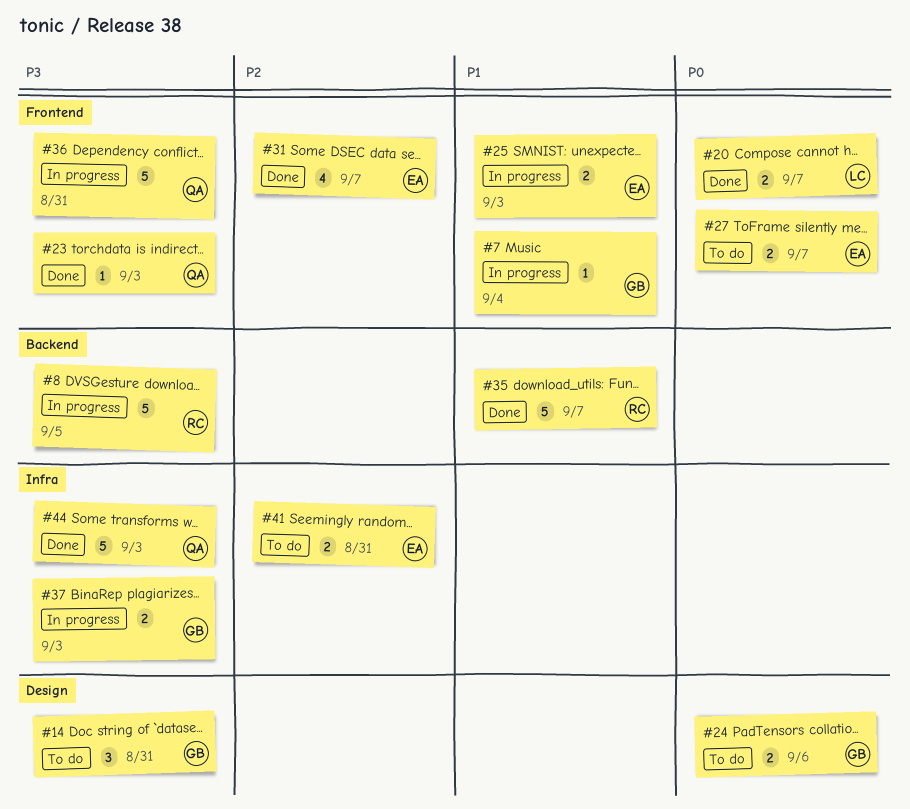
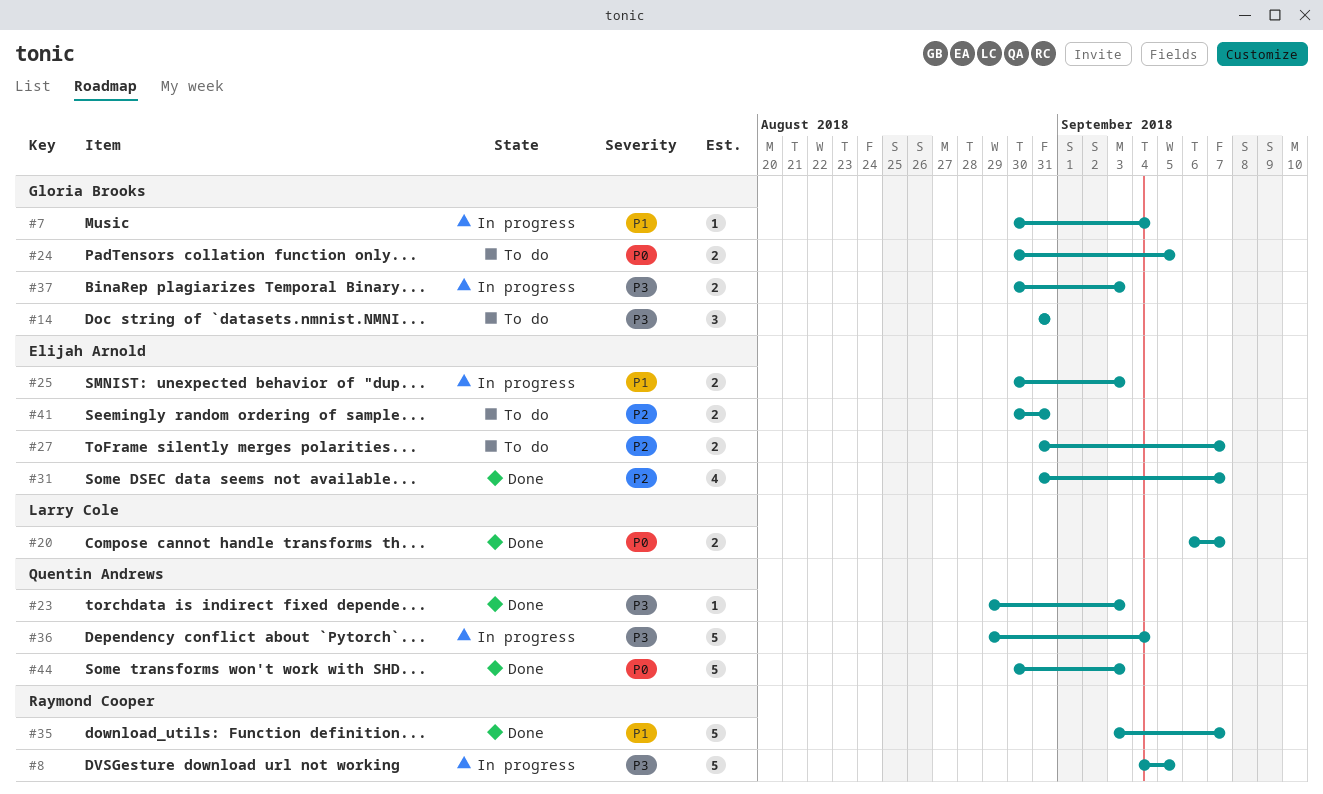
#24, due: Sep 6 -> Sep 5
#27, priority: P0 -> P2
#36, due: Aug 31 -> Sep 4
#44, priority: P3 -> P0

